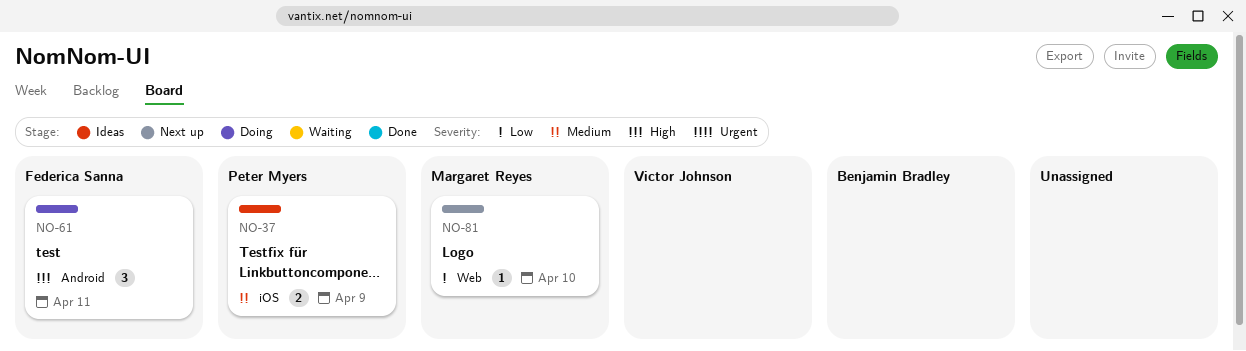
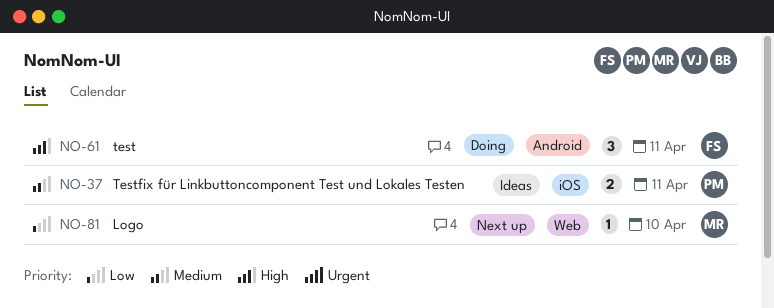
NO-37, due: Apr 9 -> Apr 11

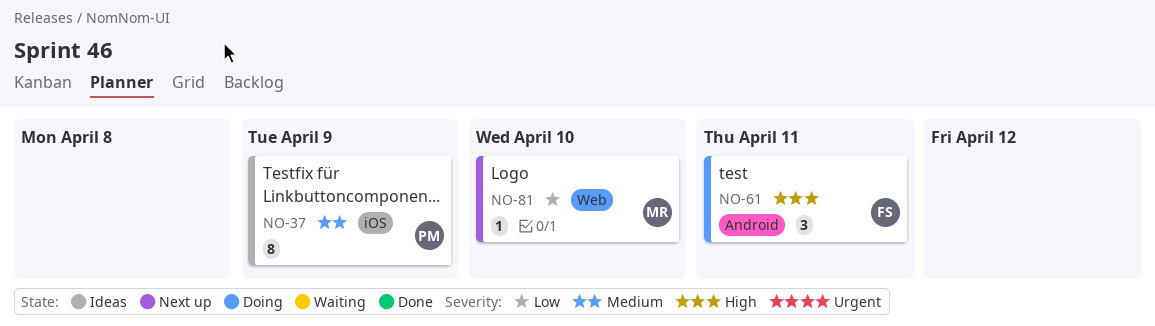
NO-37, estimate: 2 -> 8
NO-37, due: Apr 11 -> Apr 9

